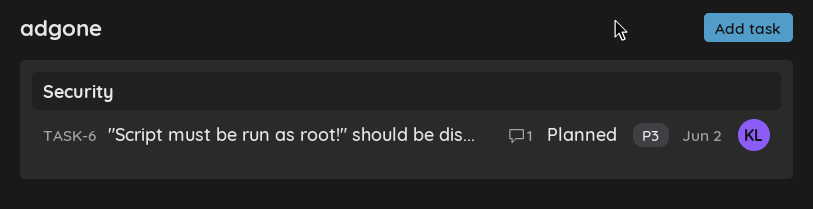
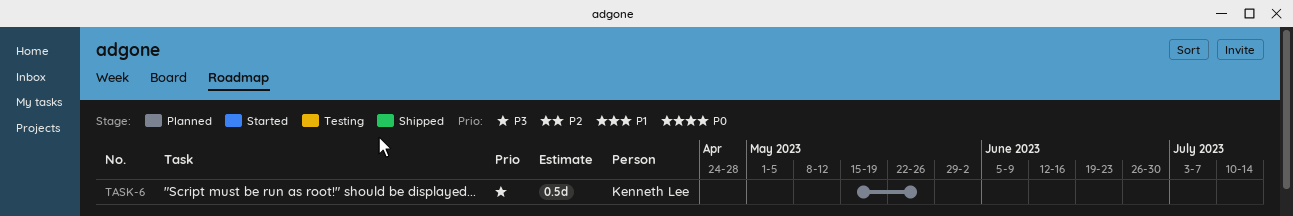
TASK-6, due: Jun 2 -> May 26

